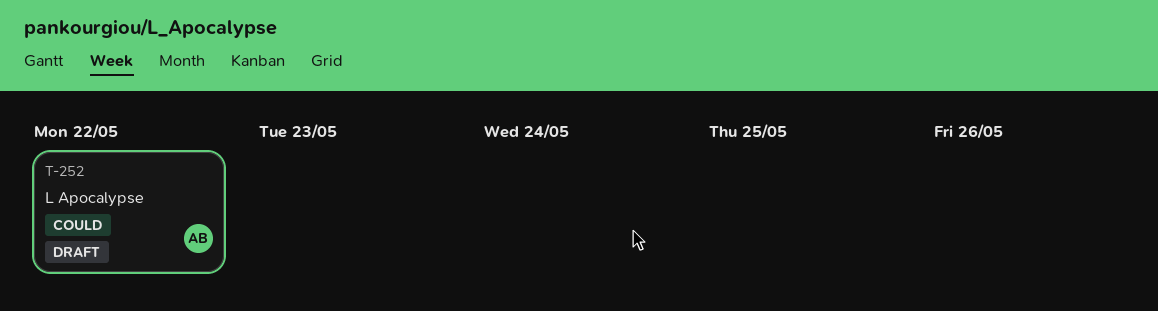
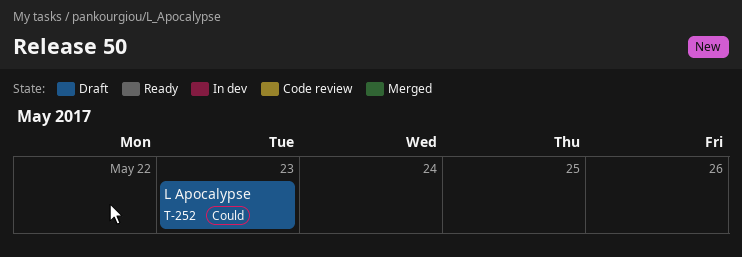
T-252, due: May 22 -> May 23

